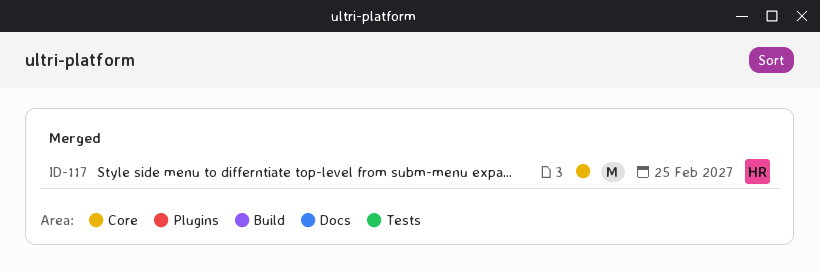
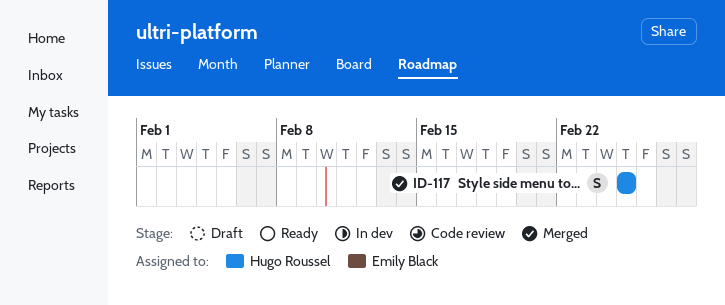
ID-117, estimate: M -> S

